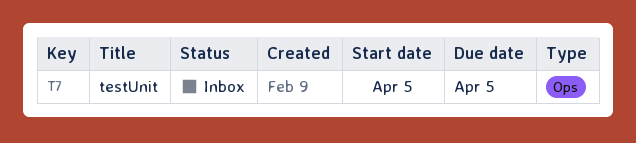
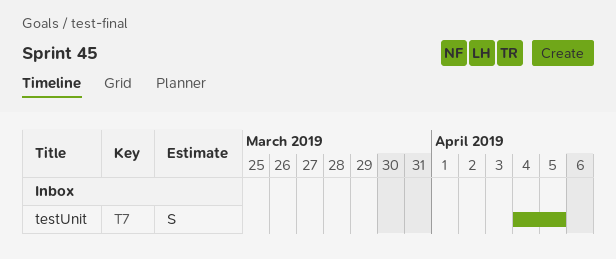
T7, start: Apr 5 -> Apr 4

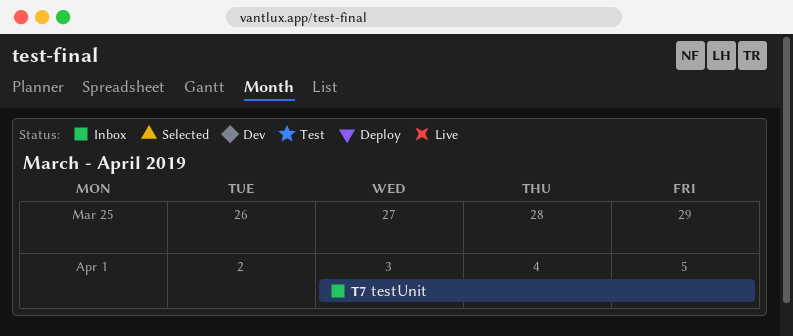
T7, start: Apr 4 -> Apr 3

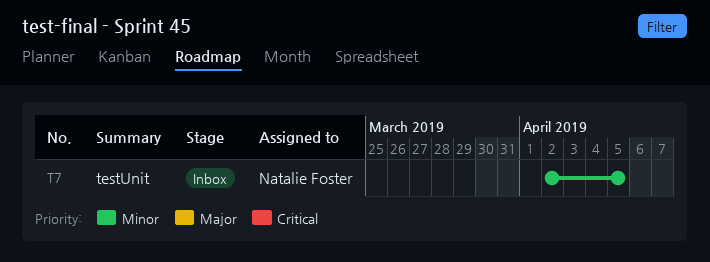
T7, start: Apr 3 -> Apr 2

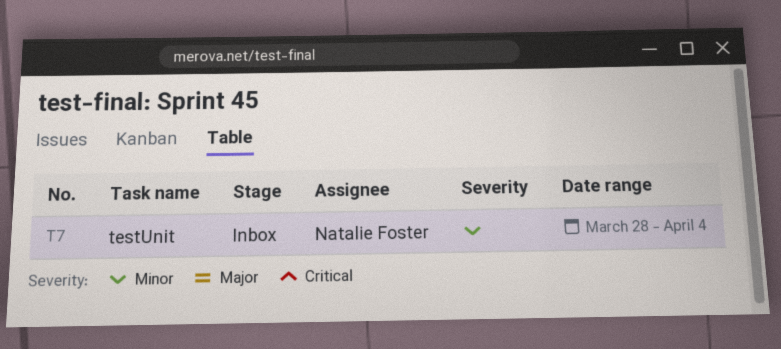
T7, start: Apr 2 -> Mar 28
T7, due: Apr 5 -> Apr 4

